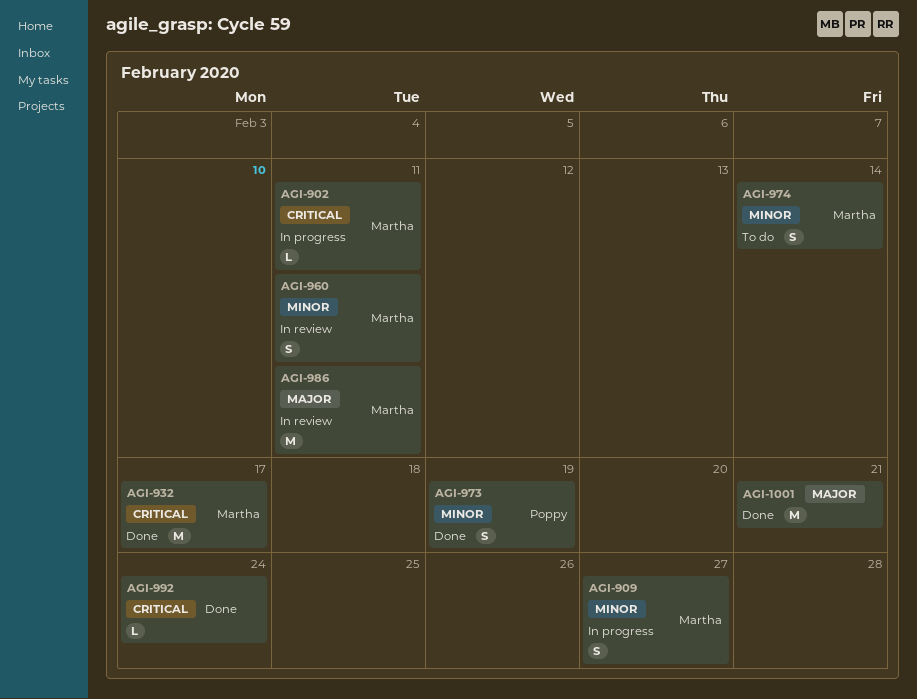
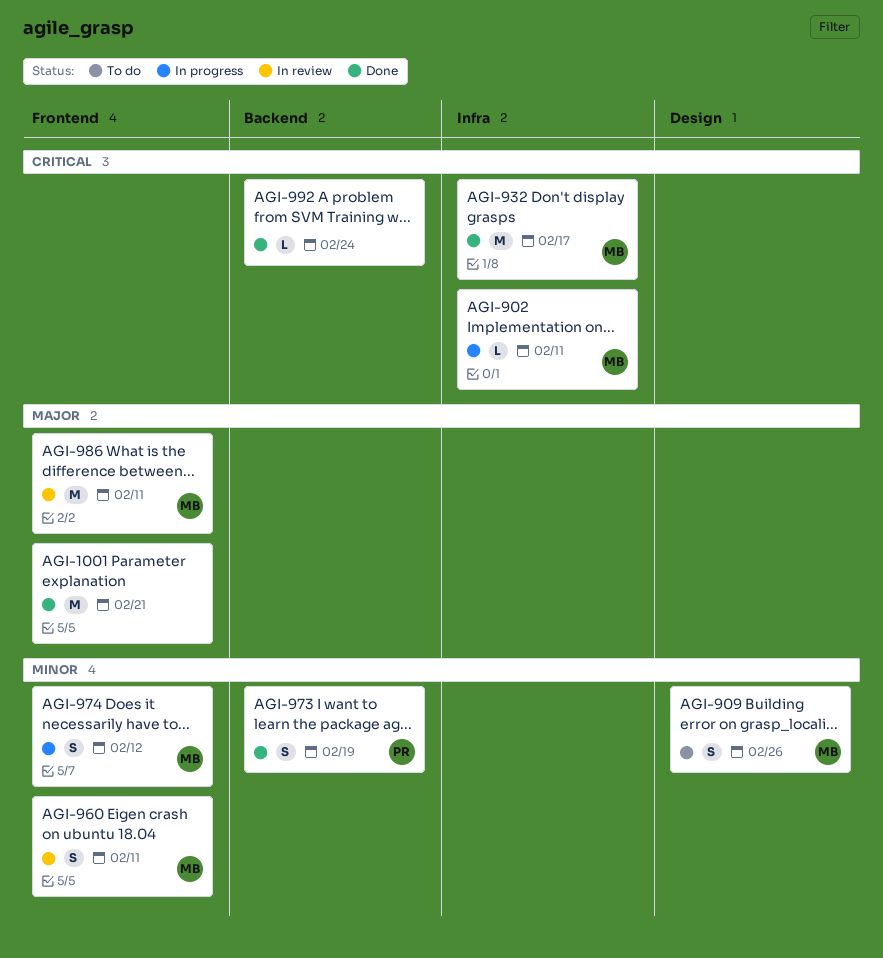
AGI-909, status: In progress -> To do
AGI-909, due: Feb 27 -> Feb 26
AGI-974, status: To do -> In progress
AGI-974, due: Feb 14 -> Feb 12

